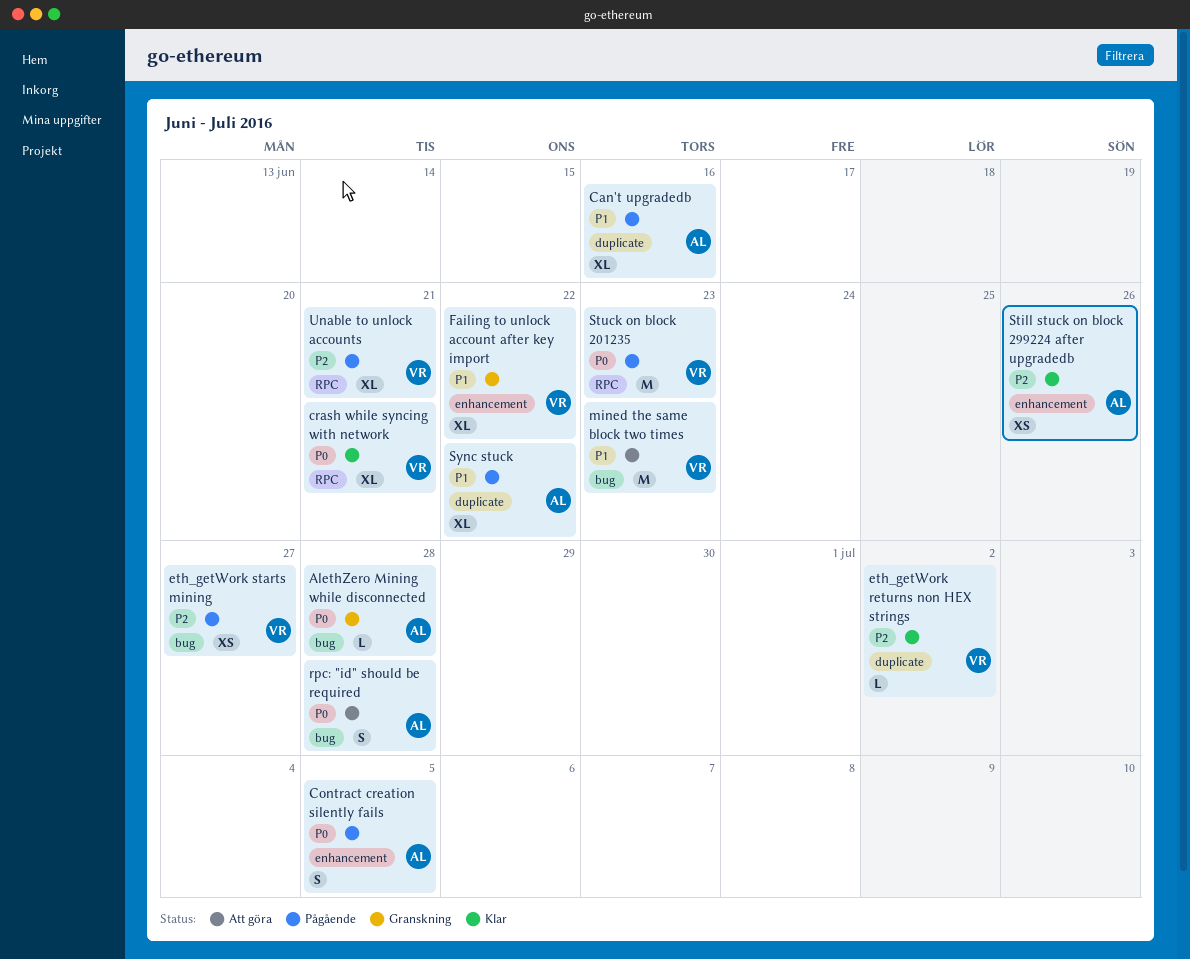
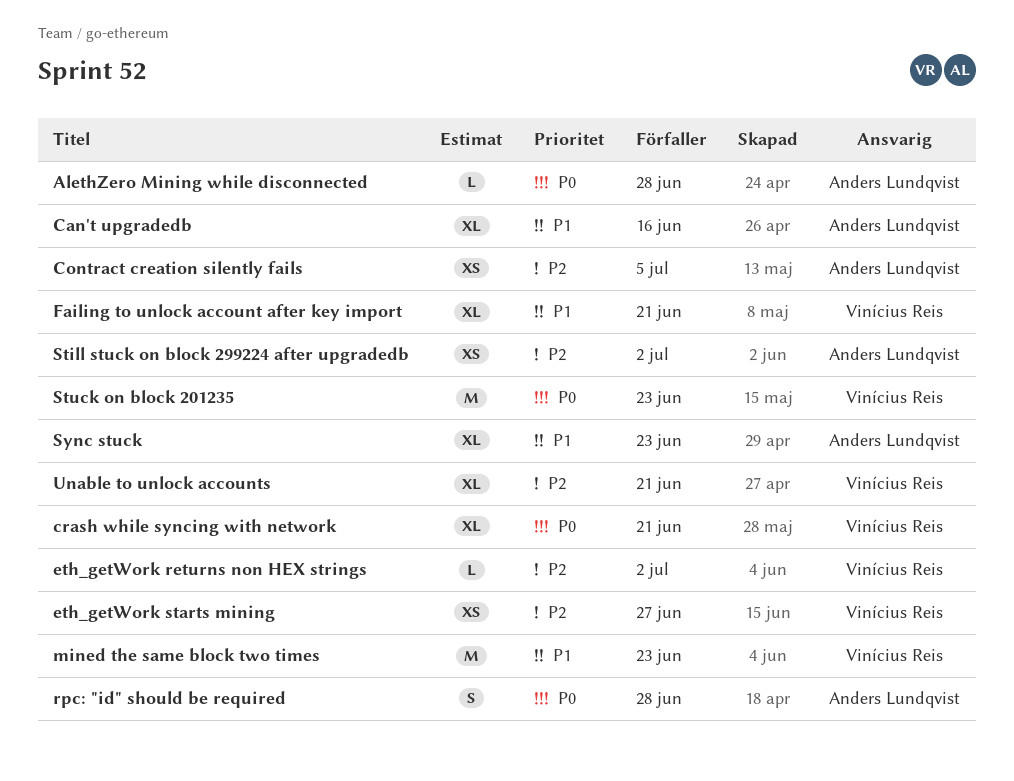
Contract creation silently fails, priority: P0 -> P2
Contract creation silently fails, estimate: S -> XS
Failing to unlock account after key import, due: Jun 22 -> Jun 21
Still stuck on block 299224 after upgradedb, due: Jun 26 -> Jul 2
Sync stuck, due: Jun 22 -> Jun 23

